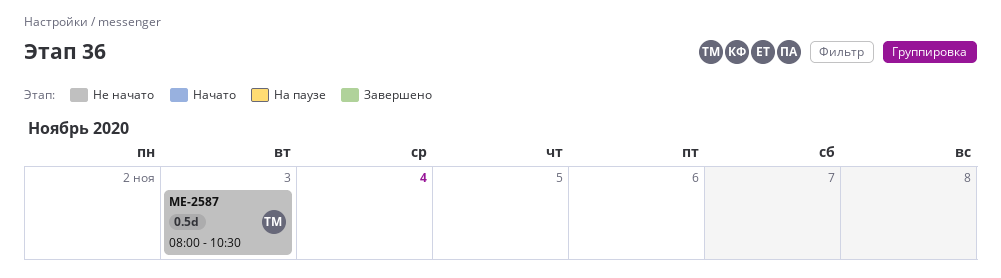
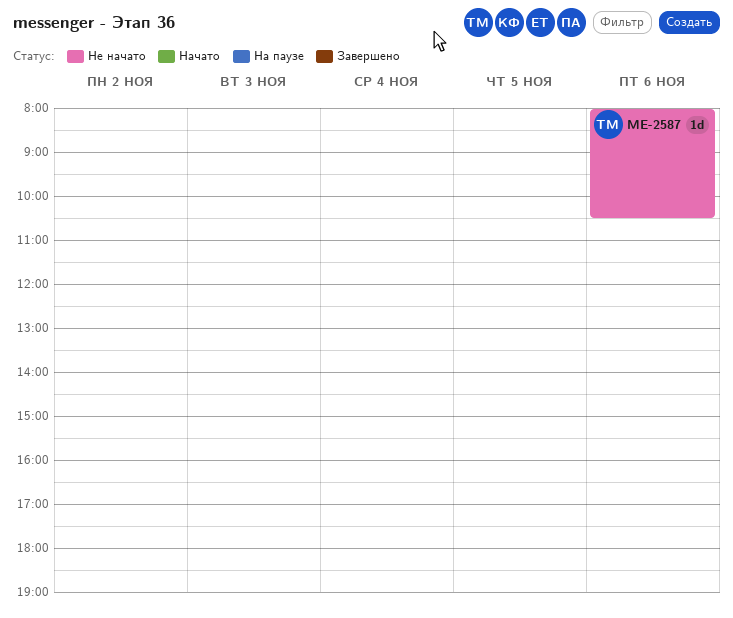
ME-2587, estimate: 0.5d -> 1d
ME-2587, day: Nov 3 -> Nov 6

